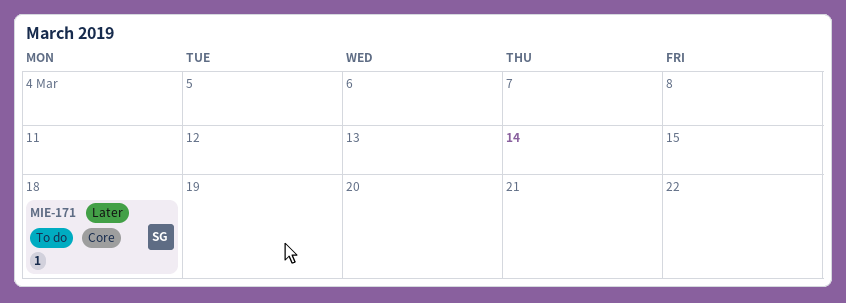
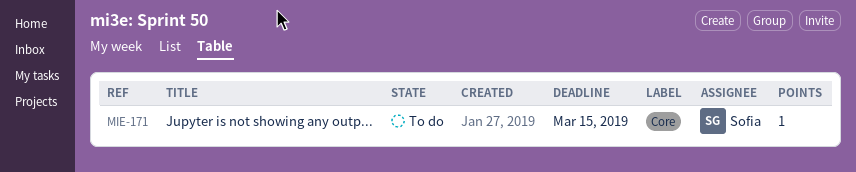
MIE-171, due: Mar 18 -> Mar 15

